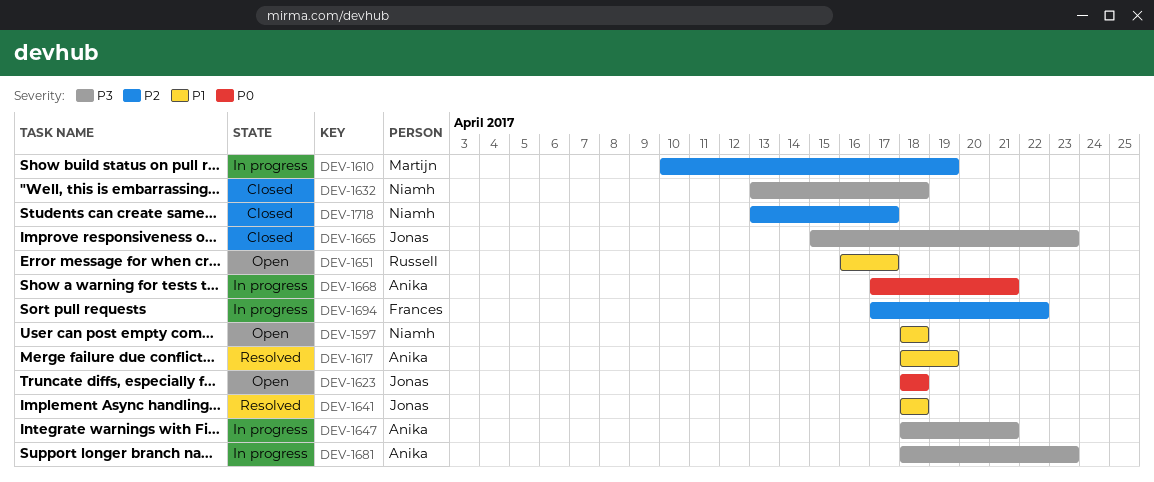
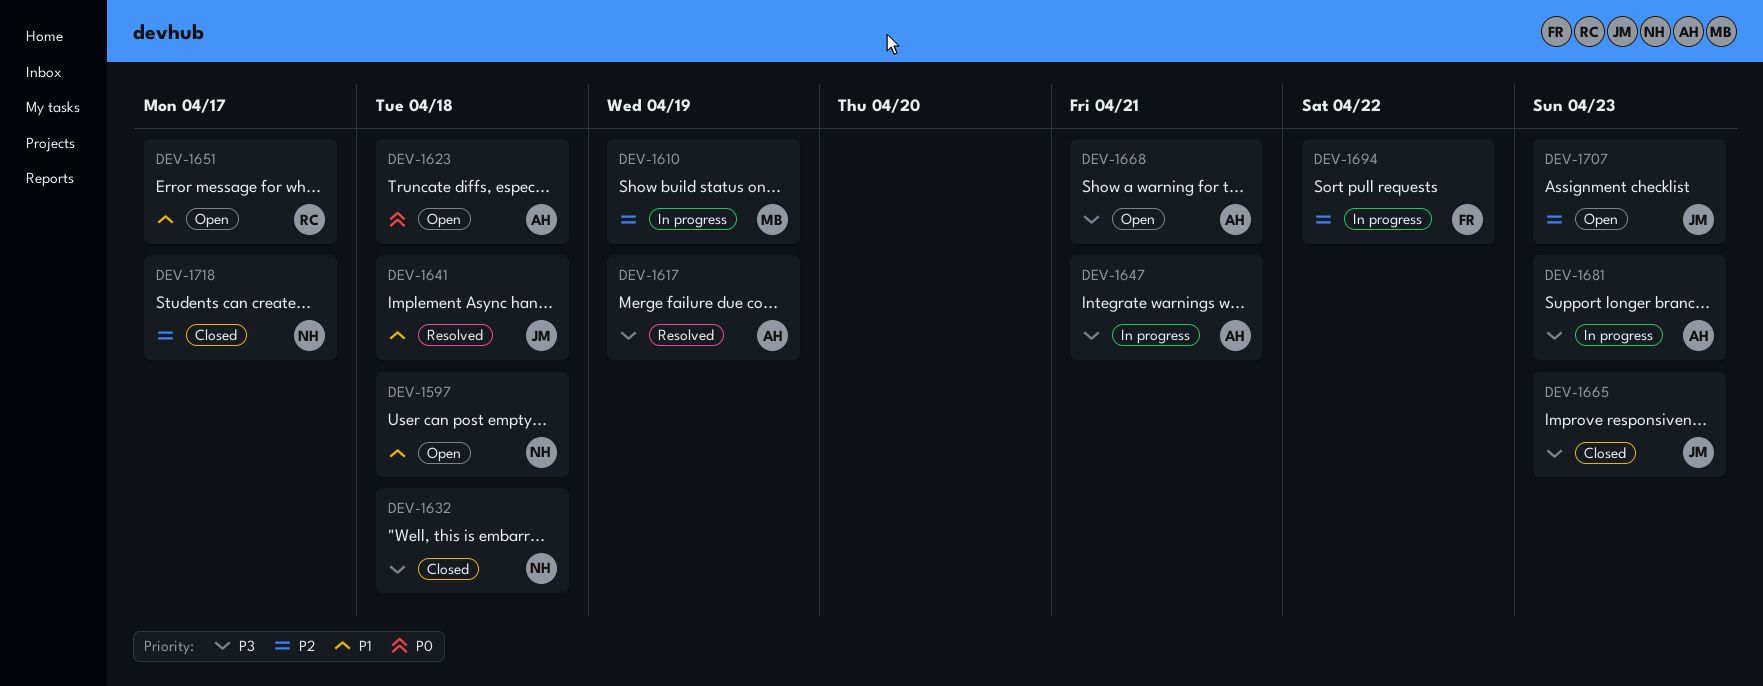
DEV-1617, priority: P1 -> P3
DEV-1623, owner: Jonas -> Anika
DEV-1668, status: In progress -> Open
DEV-1668, priority: P0 -> P3
DEV-1707: none -> present

